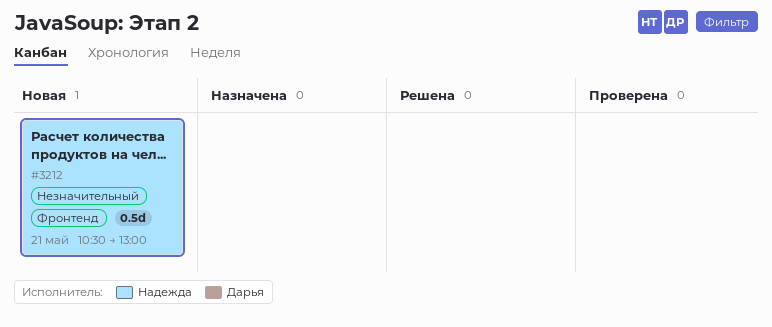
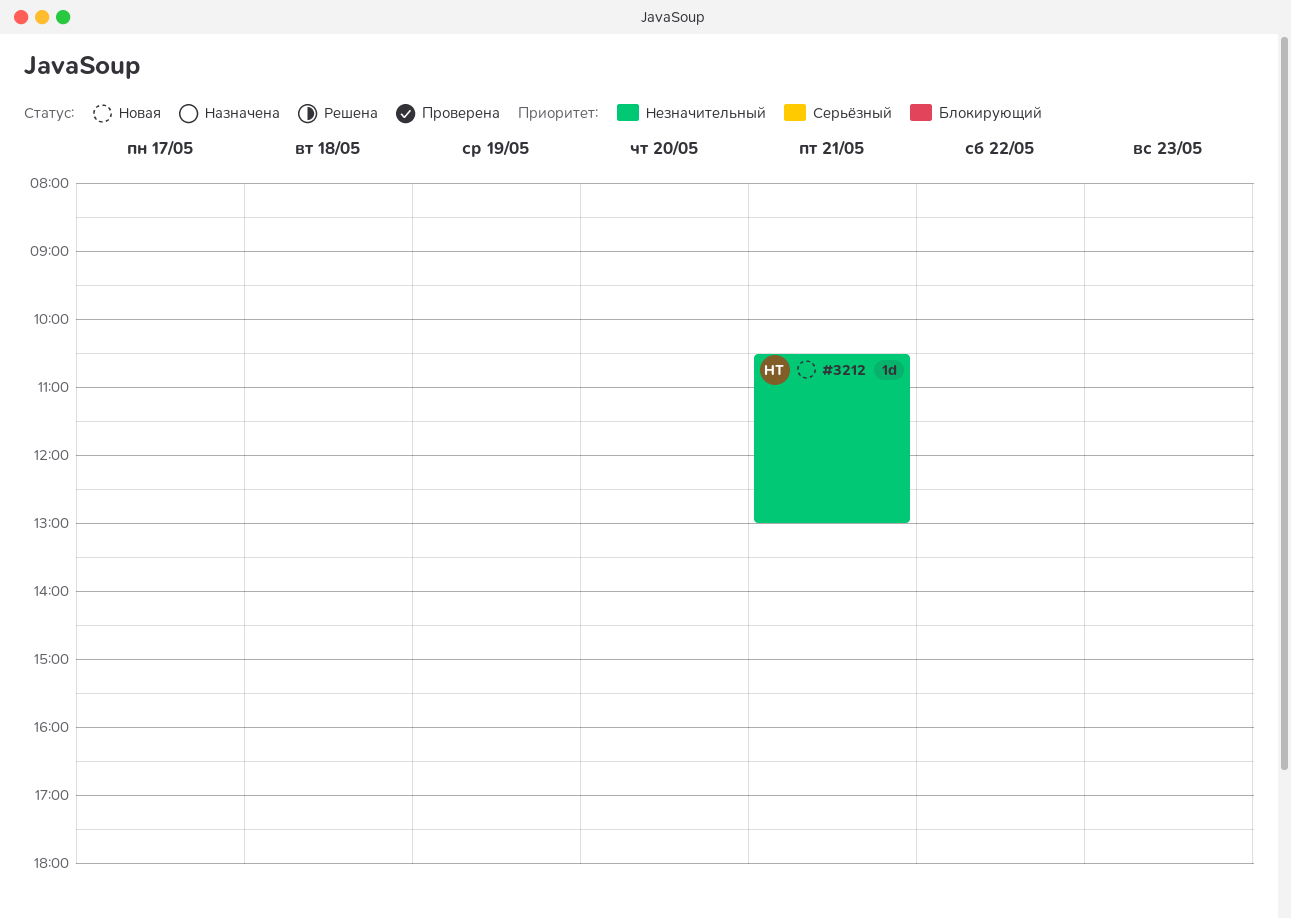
#3212, estimate: 0.5d -> 1d

